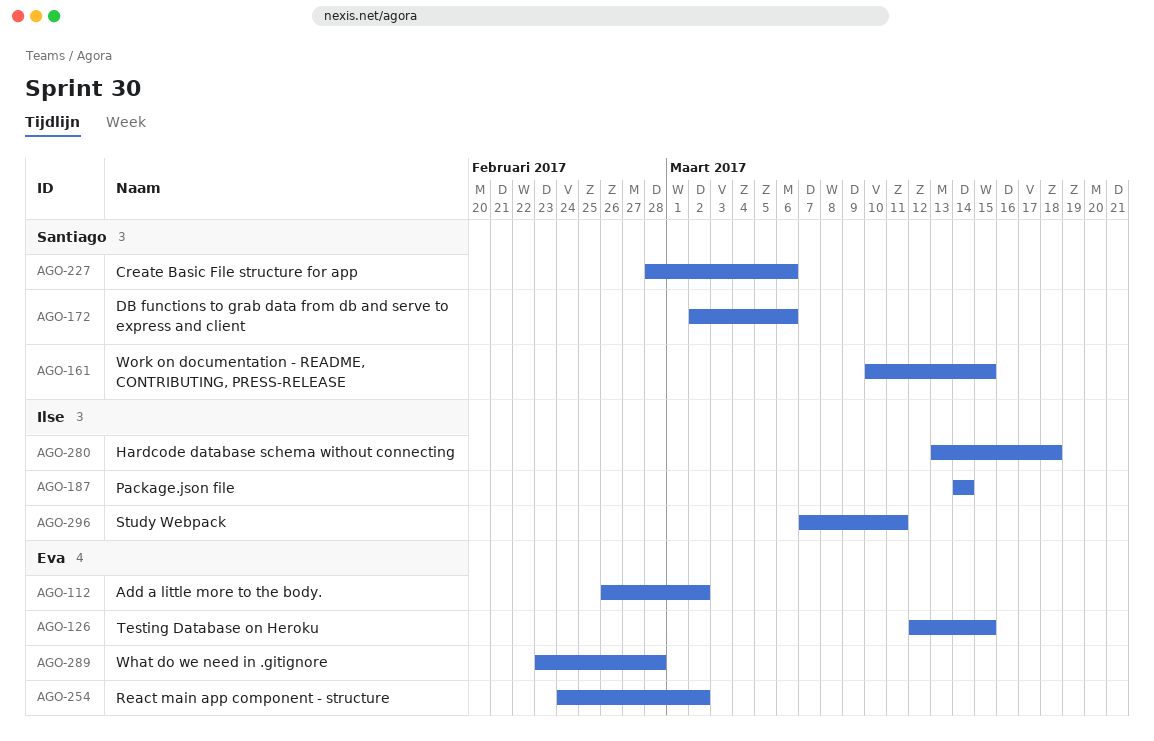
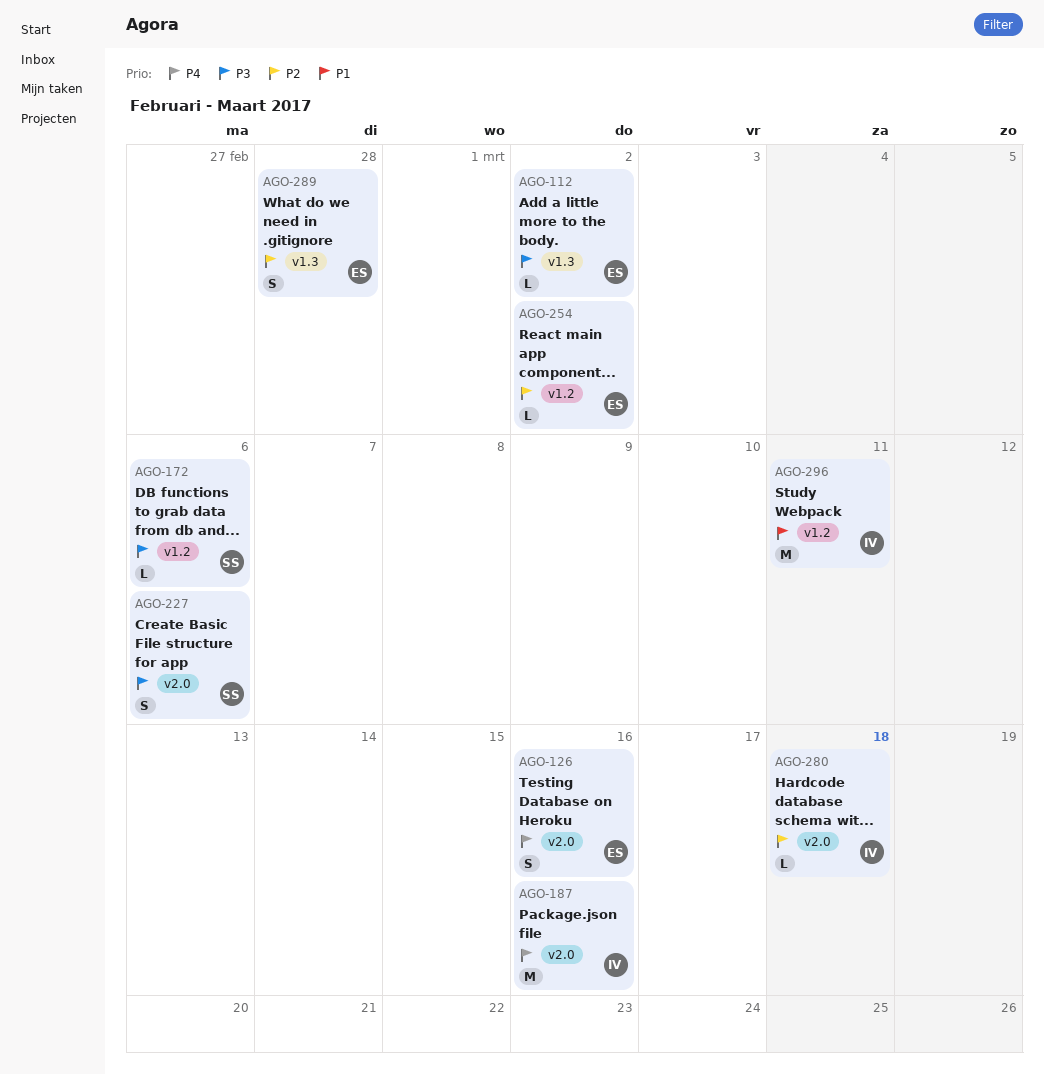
AGO-126, due: Mar 15 -> Mar 16
AGO-161: present -> none
AGO-187, due: Mar 14 -> Mar 16

